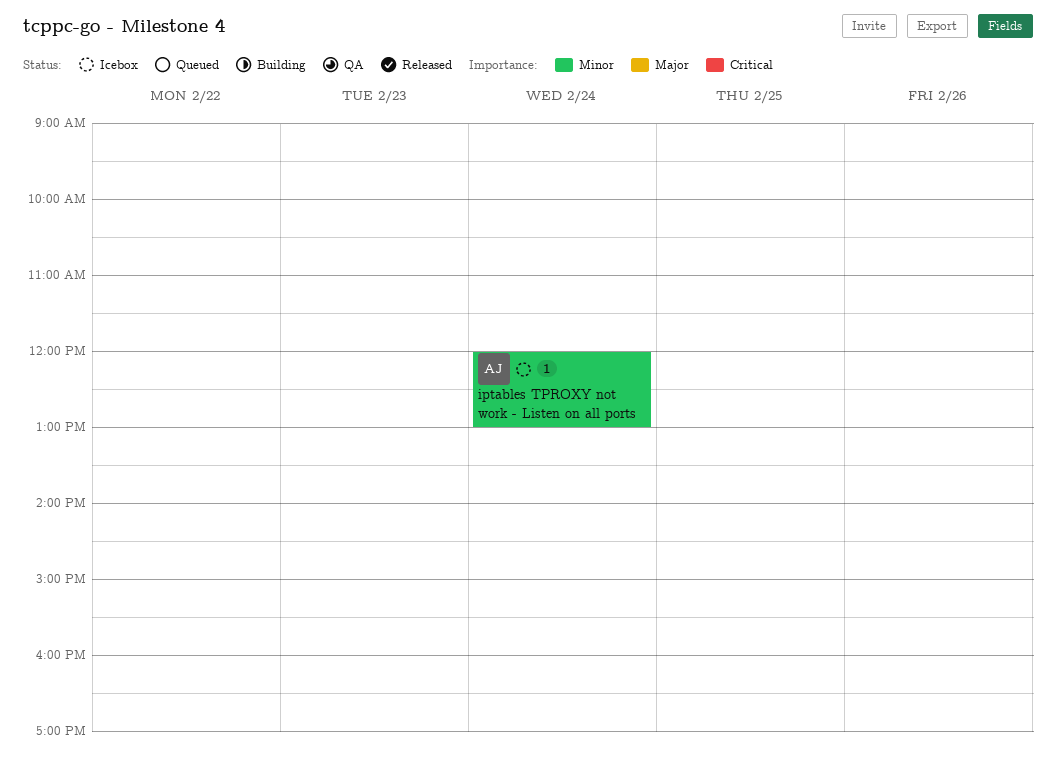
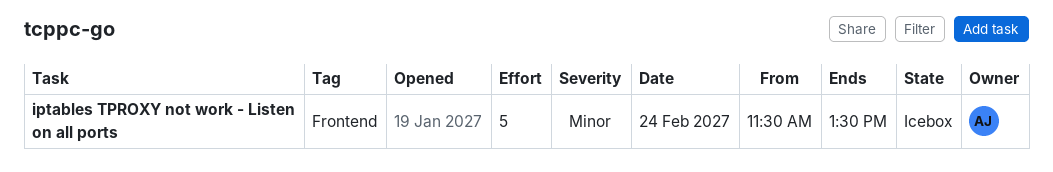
iptables TPROXY not work - Listen on all ports, estimate: 1 -> 5
iptables TPROXY not work - Listen on all ports, begins: 12:00 -> 11:30
iptables TPROXY not work - Listen on all ports, ends: 13:00 -> 13:30

